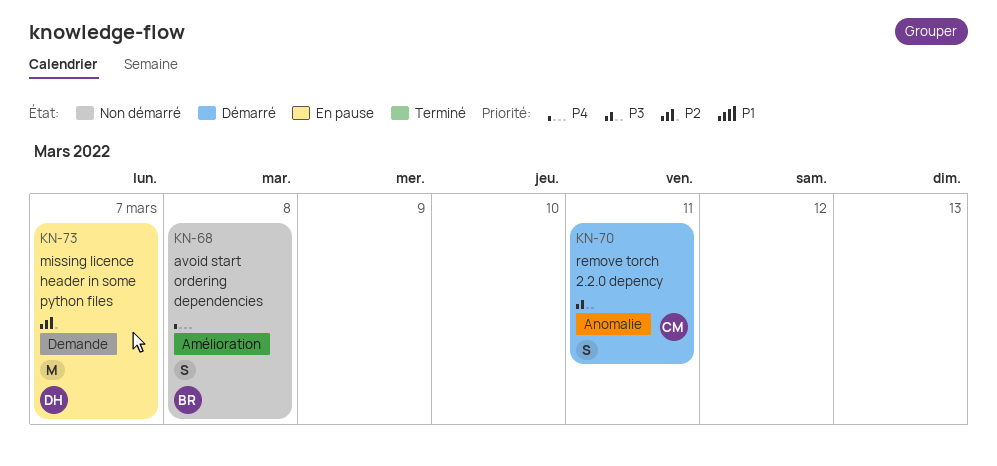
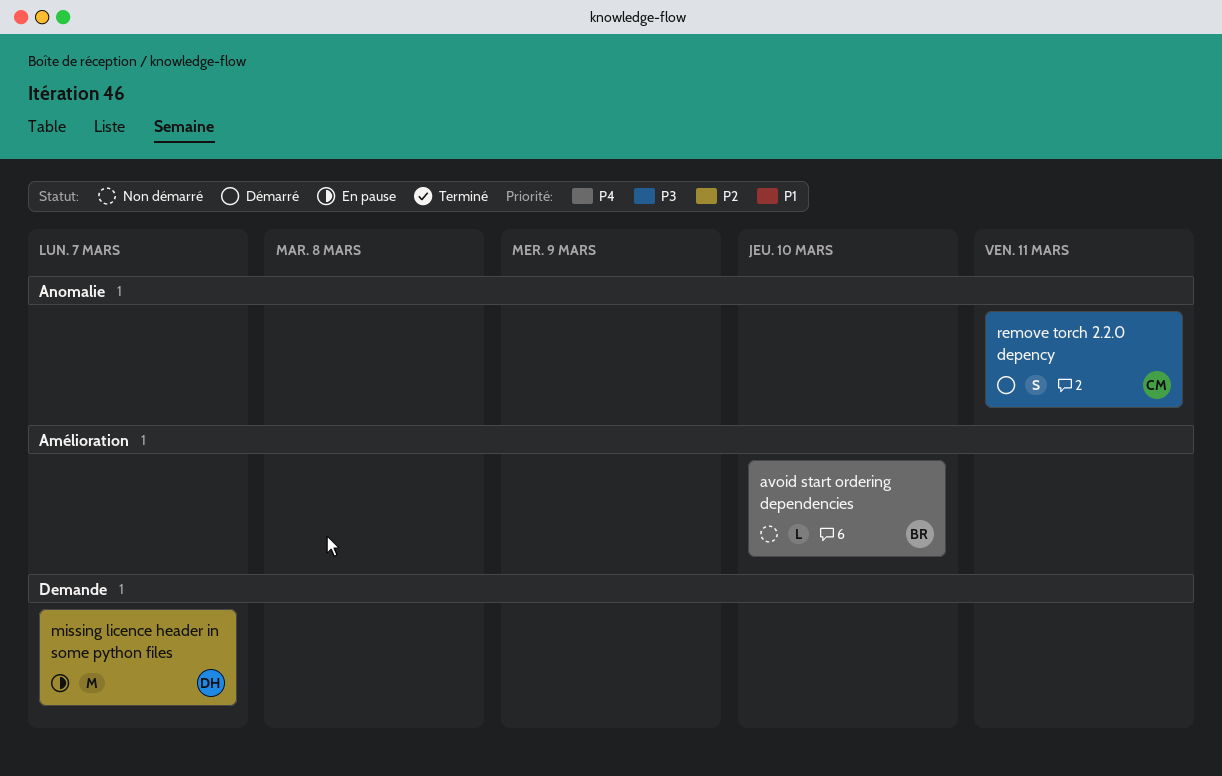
avoid start ordering dependencies, estimate: S -> L
avoid start ordering dependencies, due: Mar 8 -> Mar 10

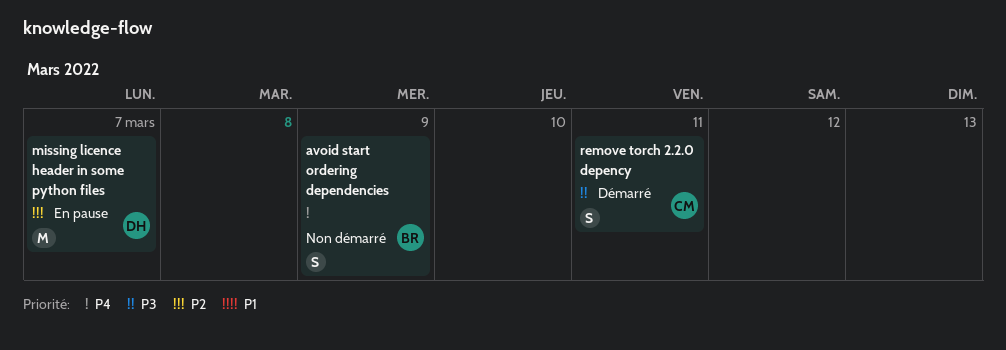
avoid start ordering dependencies, estimate: L -> S
avoid start ordering dependencies, due: Mar 10 -> Mar 9

